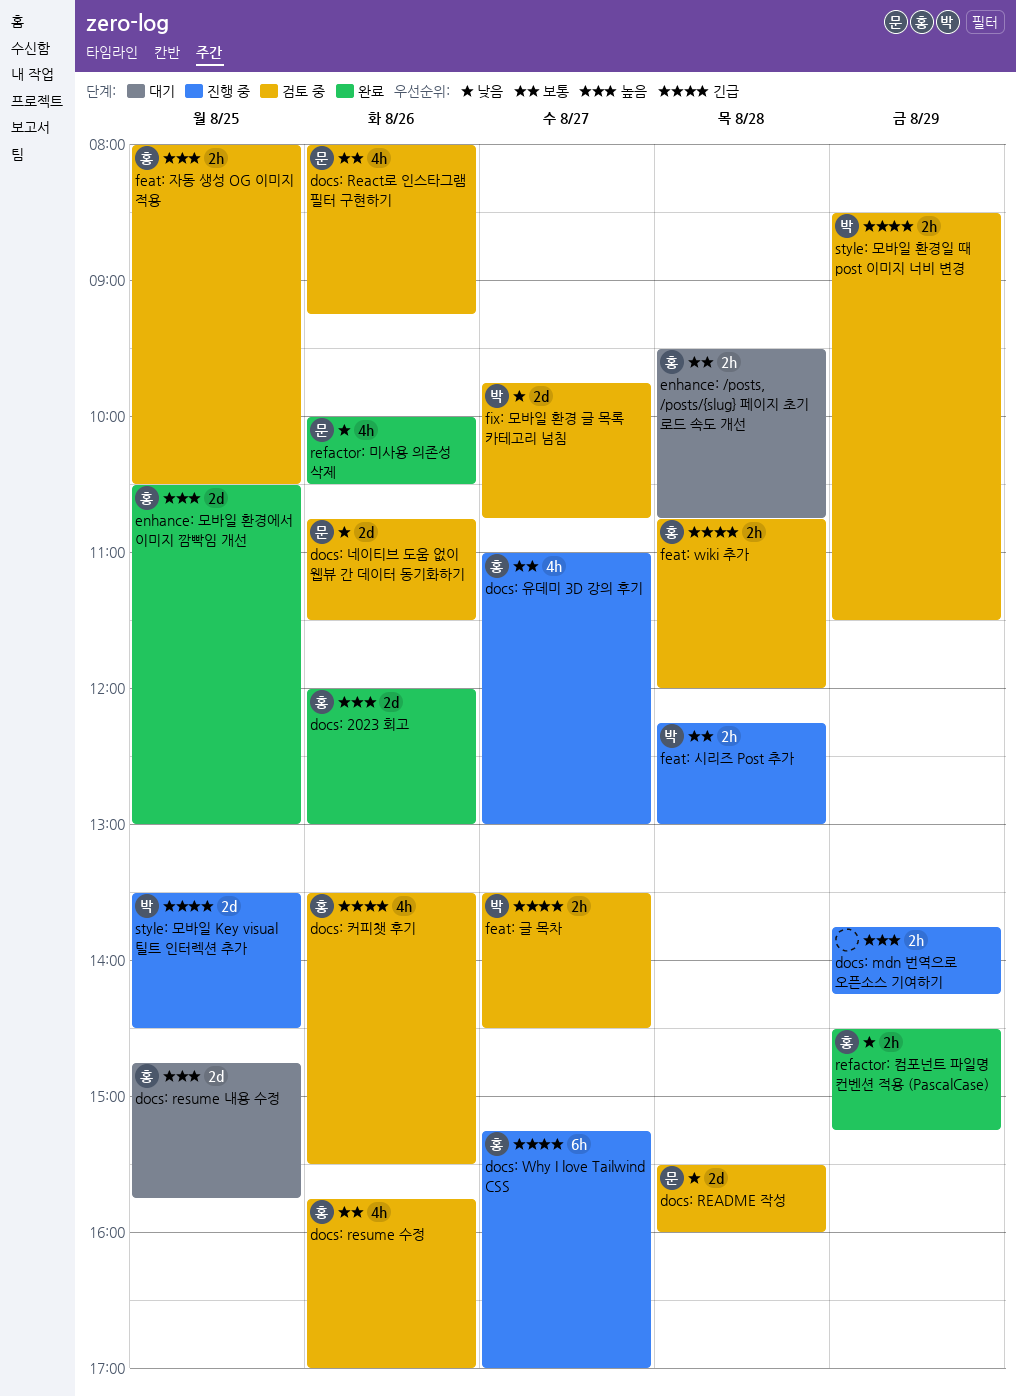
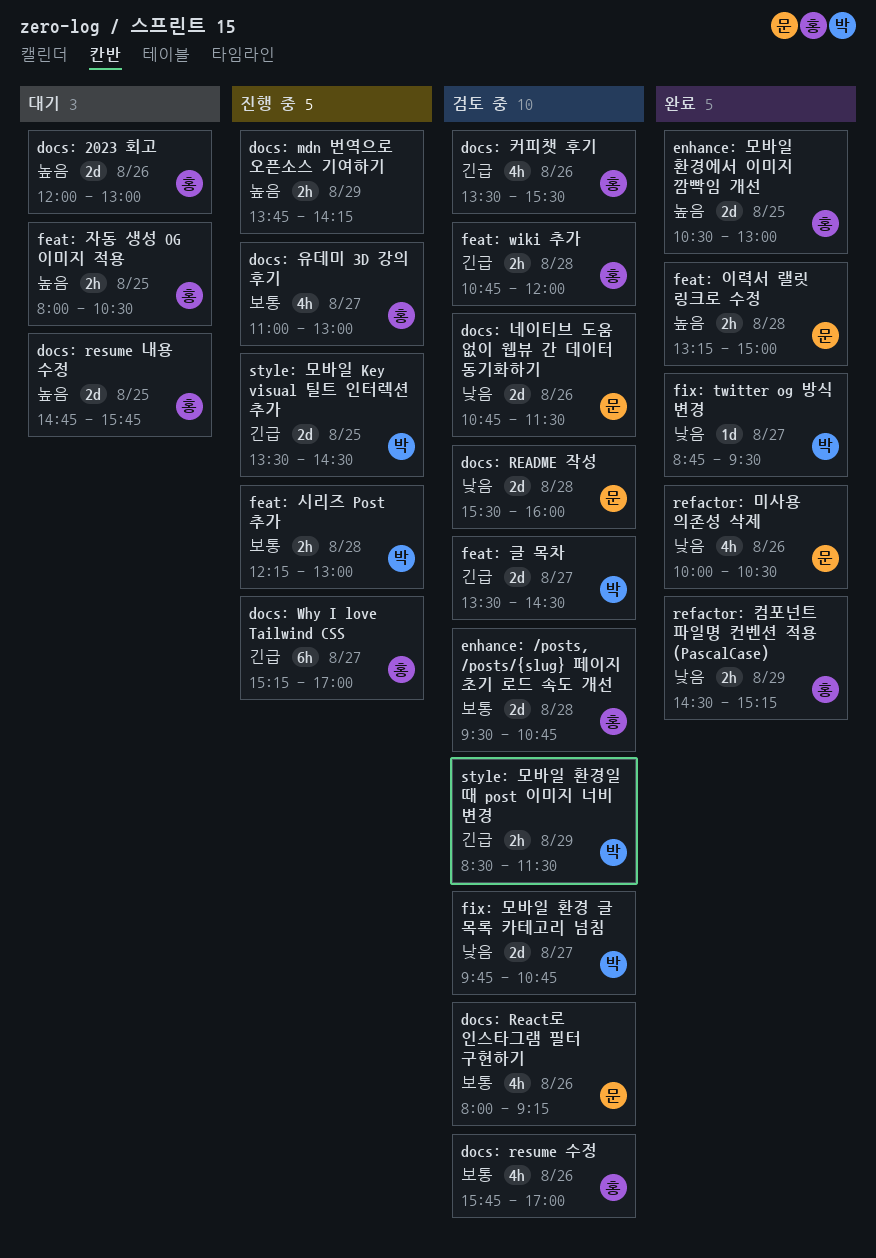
docs: 2023 회고, status: 완료 -> 대기
enhance: /posts, /posts/{slug} 페이지 초기 로드 속도 개선, status: 대기 -> 검토 중
enhance: /posts, /posts/{slug} 페이지 초기 로드 속도 개선, estimate: 2h -> 2d
feat: 글 목차, estimate: 2h -> 2d
feat: 이력서 랠릿 링크로 수정: none -> present
feat: 자동 생성 OG 이미지 적용, status: 검토 중 -> 대기
fix: twitter og 방식 변경: none -> present

